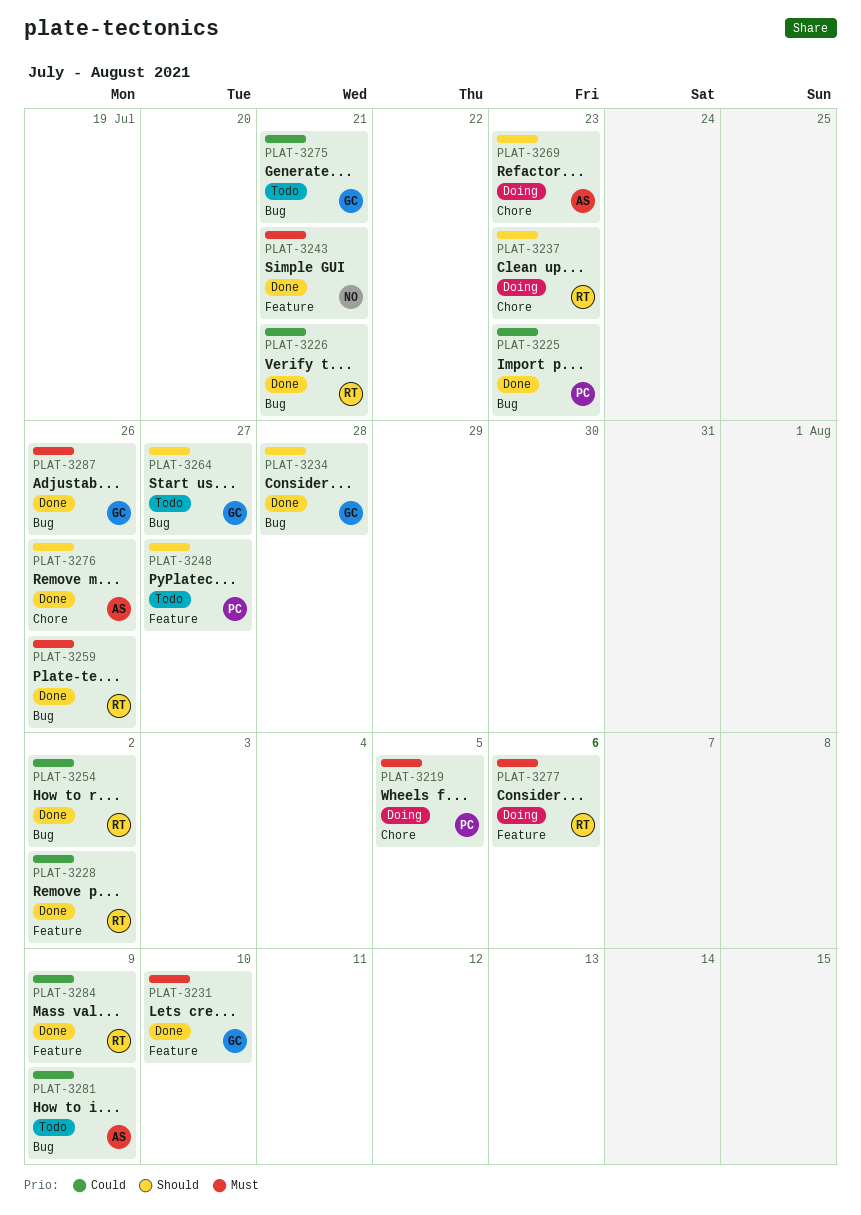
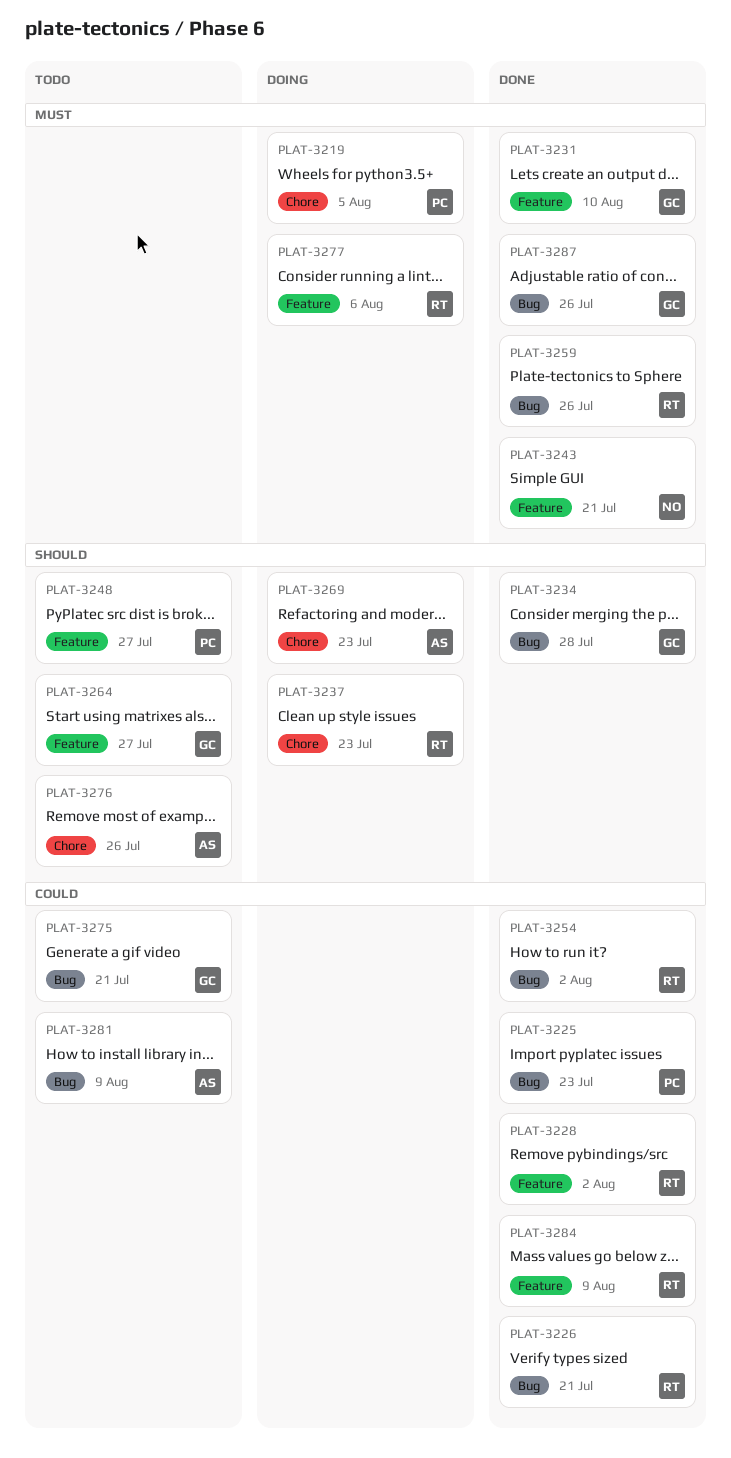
PLAT-3264, label: Bug -> Feature
PLAT-3276, status: Done -> Todo

